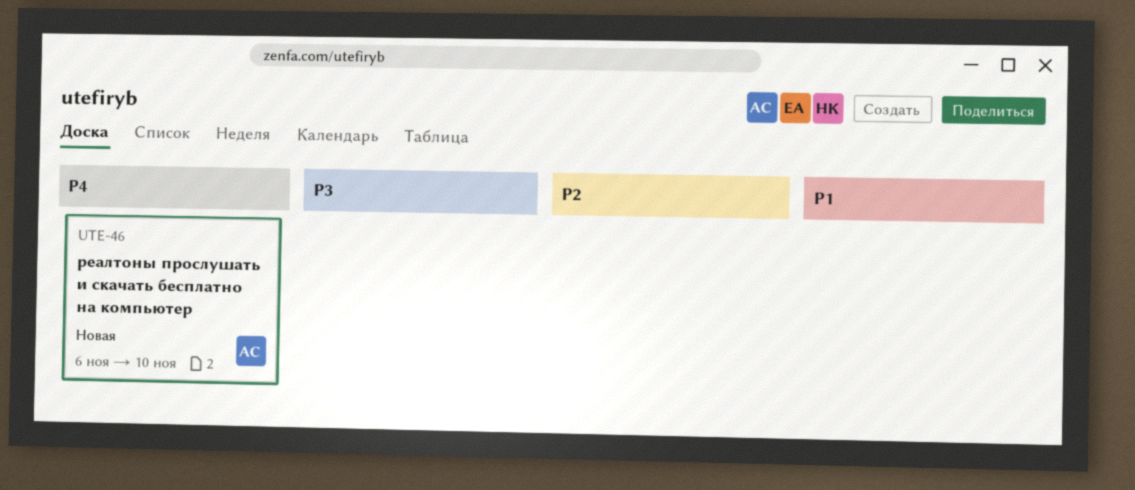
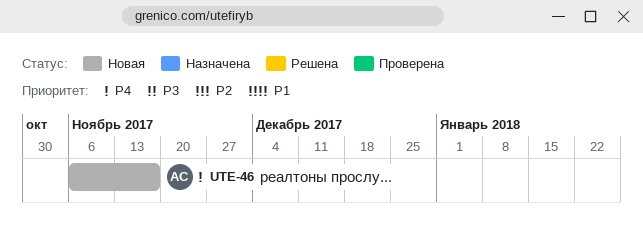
UTE-46, due: Nov 10 -> Nov 17

